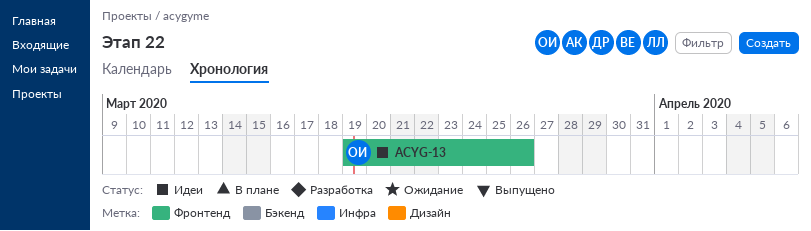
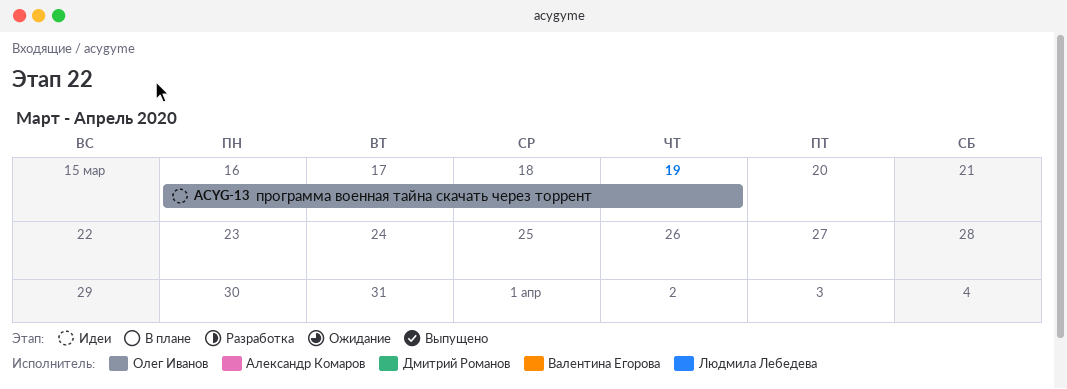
ACYG-13, start: Mar 19 -> Mar 16
ACYG-13, due: Mar 26 -> Mar 19

